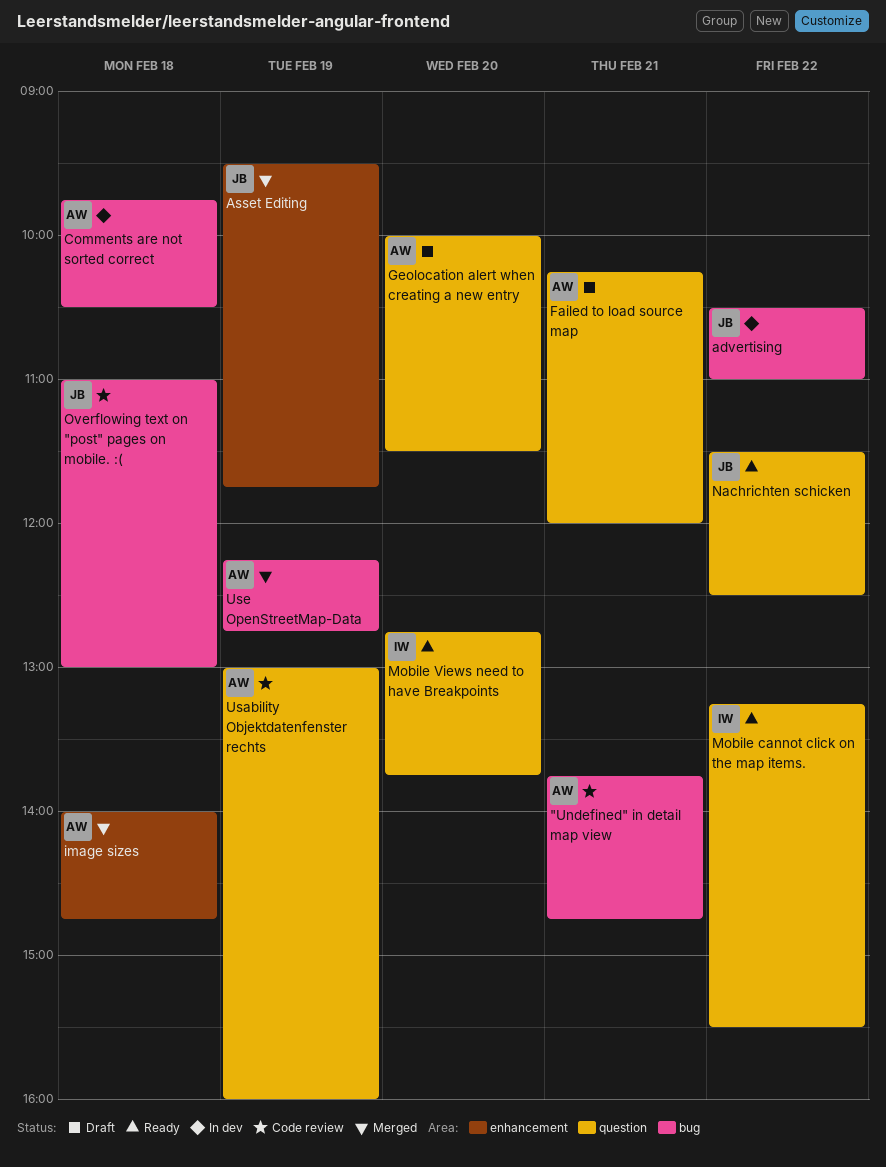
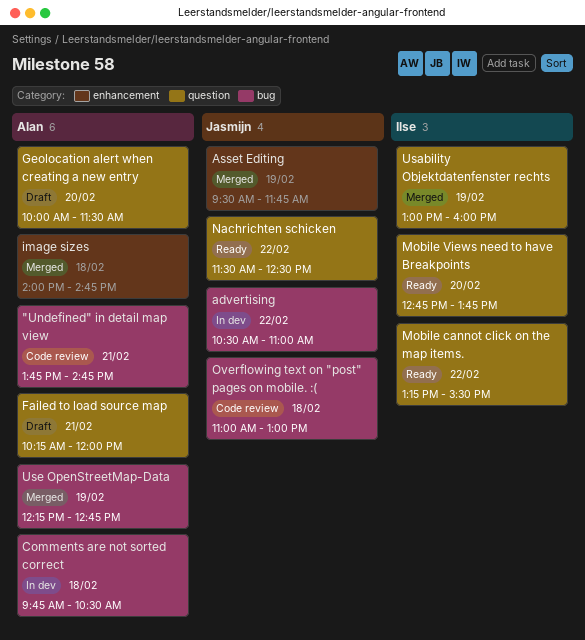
Usability Objektdatenfenster rechts, status: Code review -> Merged
Usability Objektdatenfenster rechts, owner: Alan -> Ilse

